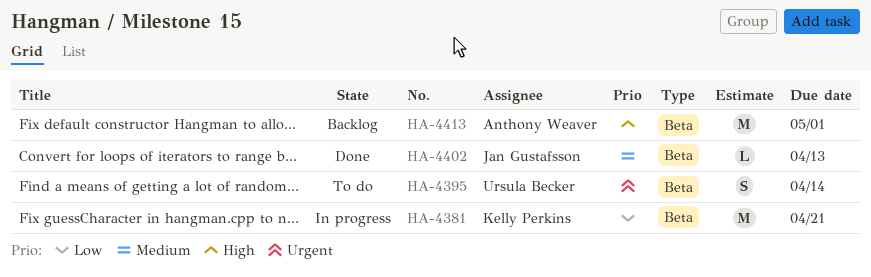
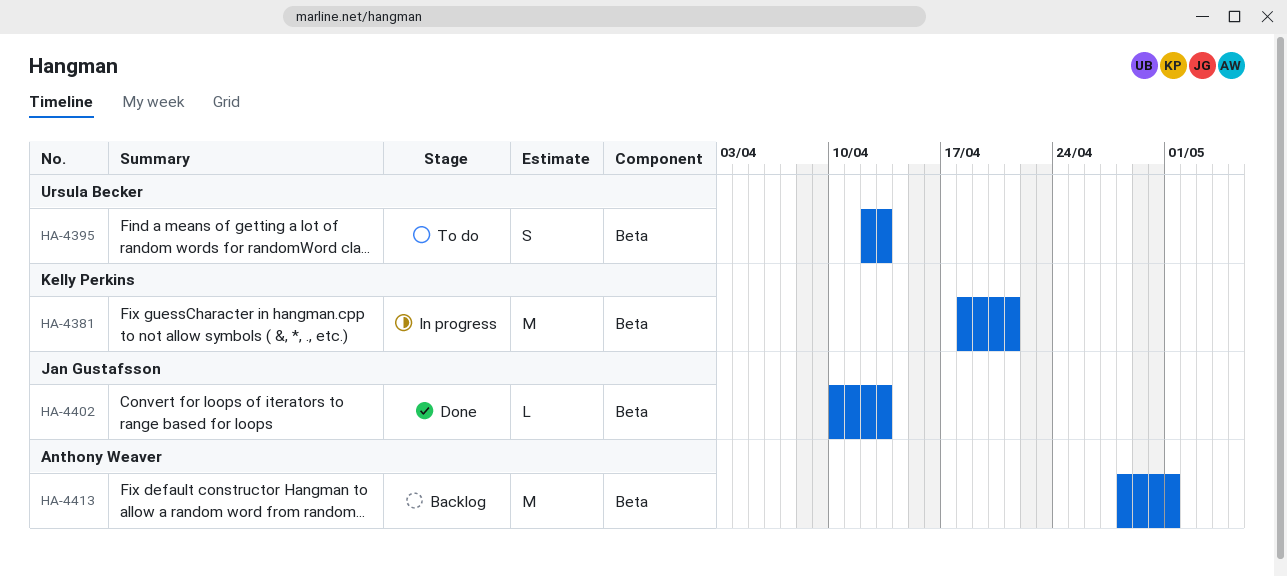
HA-4395, due: Apr 14 -> Apr 13

